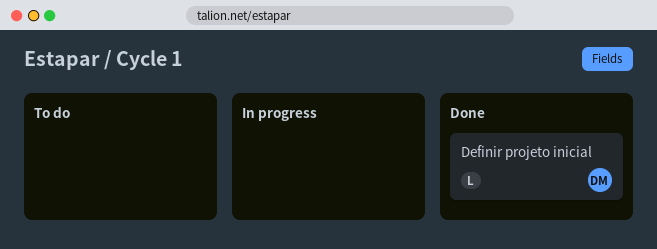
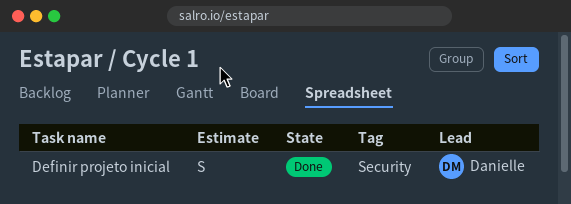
Definir projeto inicial, estimate: L -> S

